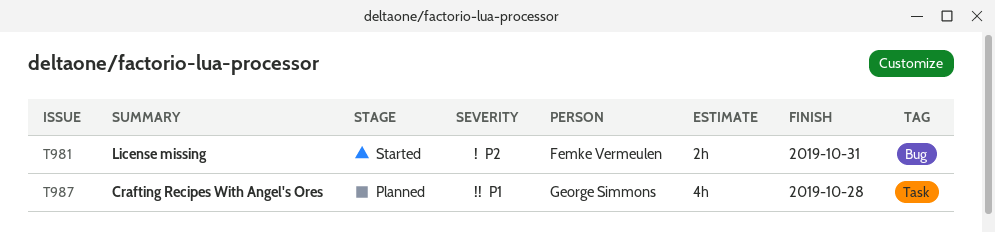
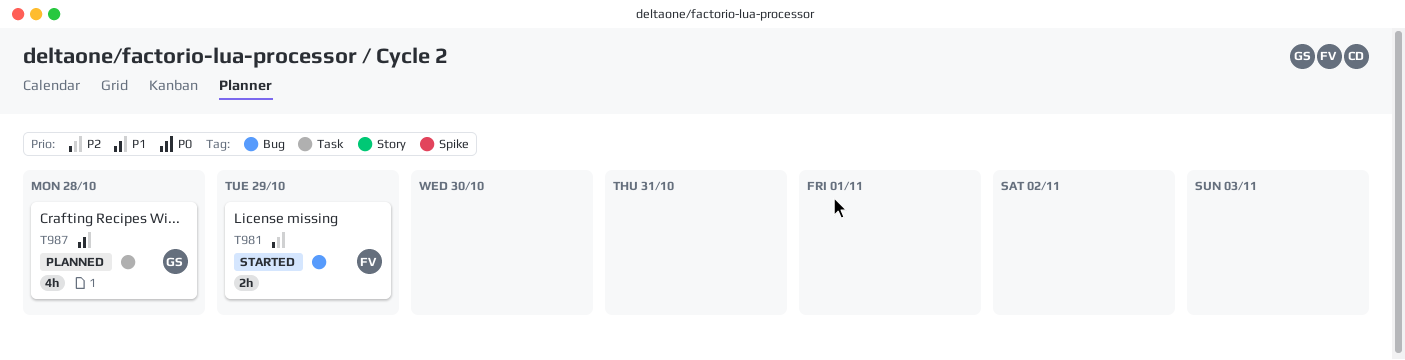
T981, due: Oct 31 -> Oct 29

